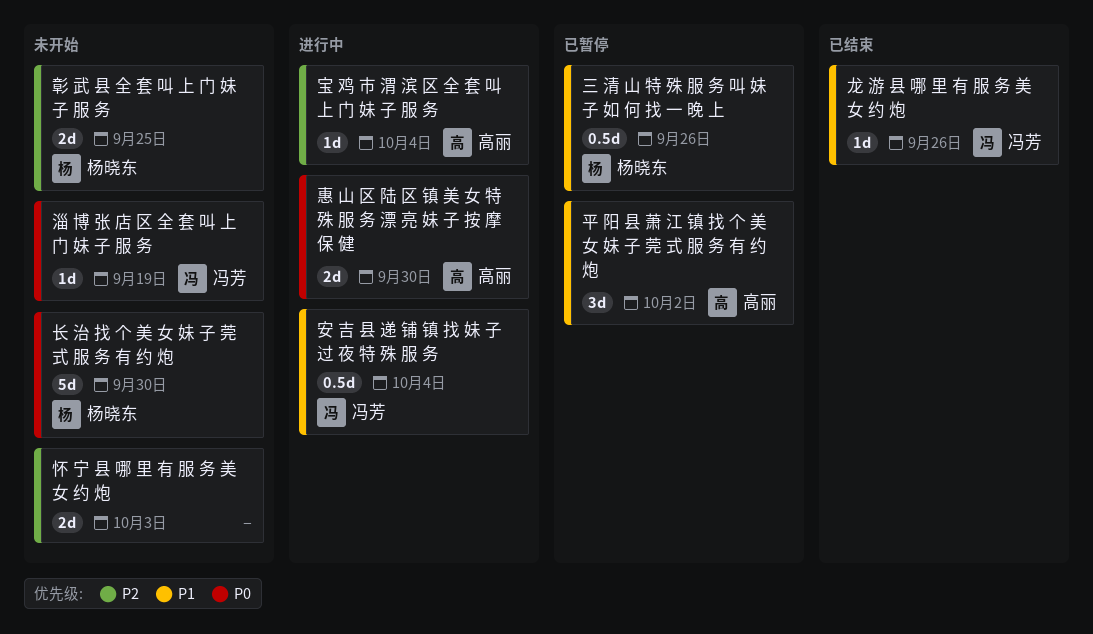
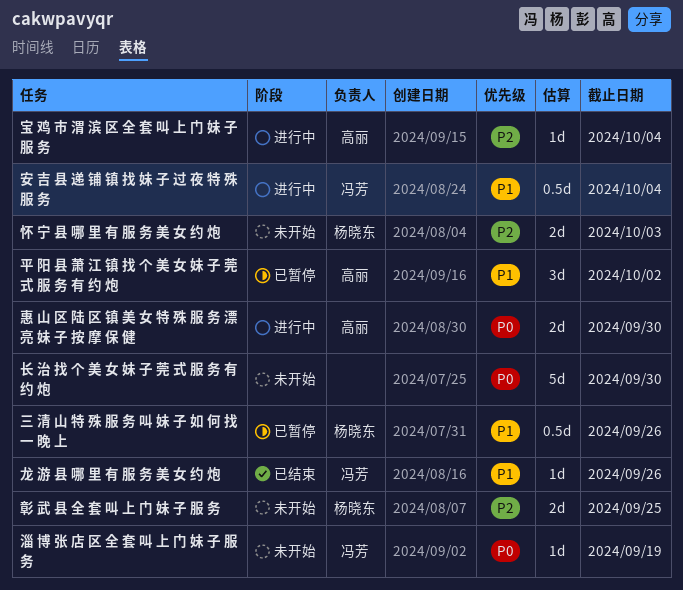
怀 宁 县 哪 里 有 服 务 美 女 约 炮, owner: none -> 杨晓东
长 治 找 个 美 女 妹 子 莞 式 服 务 有 约 炮, owner: 杨晓东 -> none

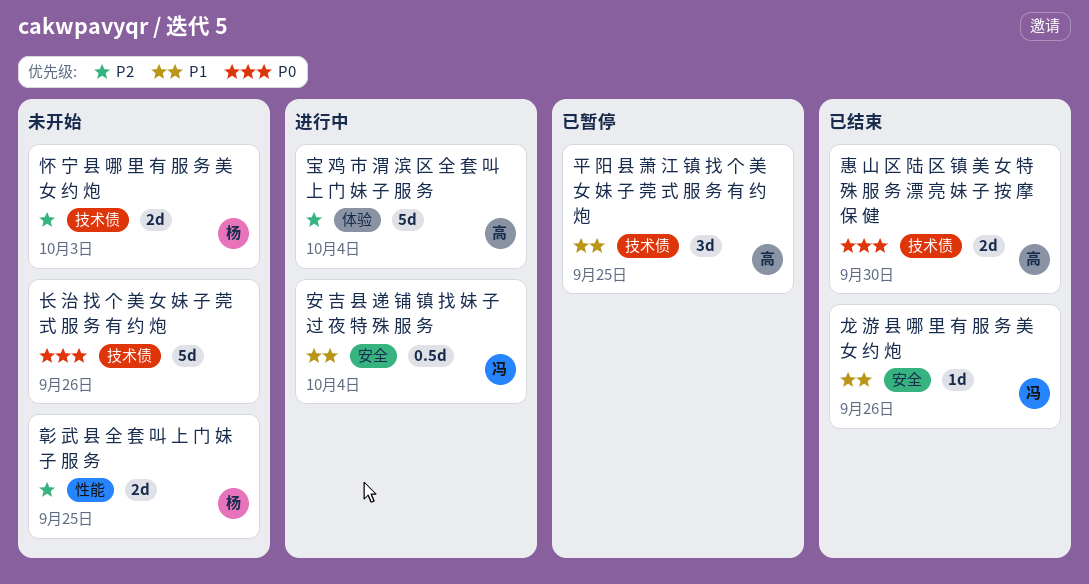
三 清 山 特 殊 服 务 叫 妹 子 如 何 找 一 晚 上: present -> none
宝 鸡 市 渭 滨 区 全 套 叫 上 门 妹 子 服 务, estimate: 1d -> 5d
平 阳 县 萧 江 镇 找 个 美 女 妹 子 莞 式 服 务 有 约 炮, due: Oct 2 -> Sep 25
惠 山 区 陆 区 镇 美 女 特 殊 服 务 漂 亮 妹 子 按 摩 保 健, status: 进行中 -> 已结束
淄 博 张 店 区 全 套 叫 上 门 妹 子 服 务: present -> none
长 治 找 个 美 女 妹 子 莞 式 服 务 有 约 炮, due: Sep 30 -> Sep 26

